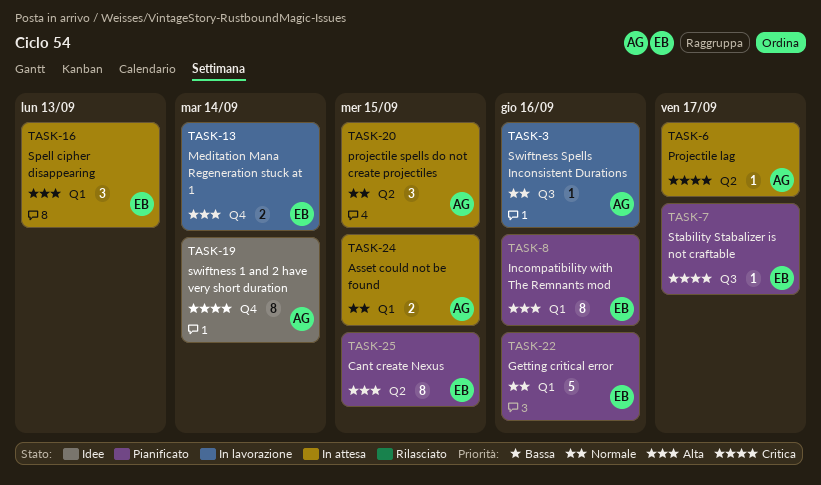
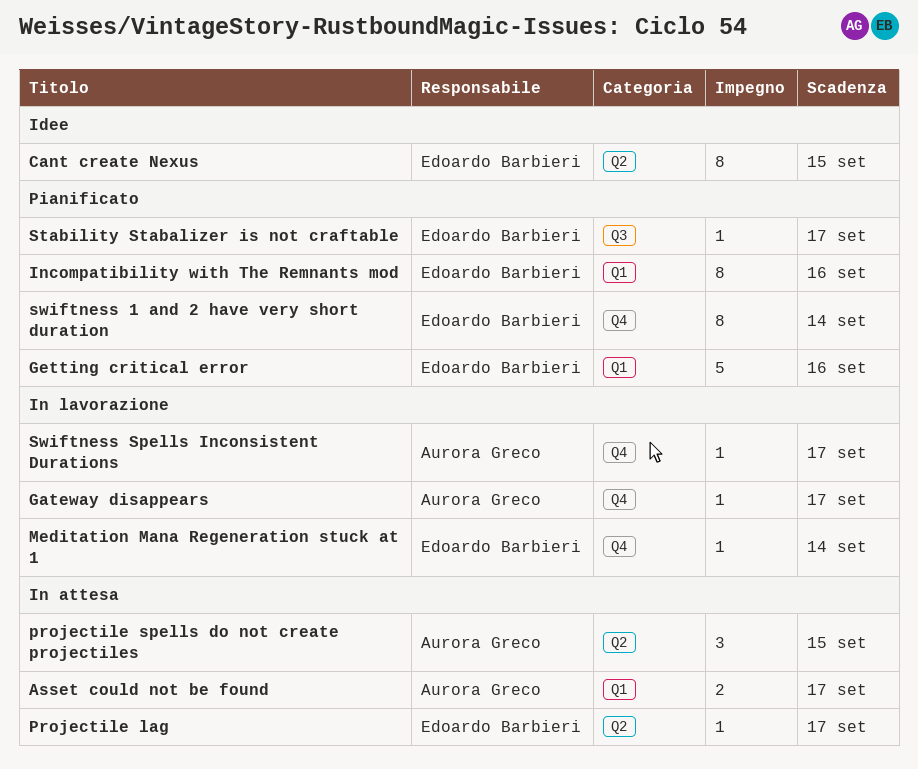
Asset could not be found, due: Sep 15 -> Sep 17
Cant create Nexus, status: Pianificato -> Idee
Gateway disappears: none -> present
Meditation Mana Regeneration stuck at 1, estimate: 2 -> 1
Projectile lag, owner: Aurora Greco -> Edoardo Barbieri
Spell cipher disappearing: present -> none
swiftness 1 and 2 have very short duration, status: Idee -> Pianificato
swiftness 1 and 2 have very short duration, owner: Aurora Greco -> Edoardo Barbieri
Swiftness Spells Inconsistent Durations, label: Q3 -> Q4
Swiftness Spells Inconsistent Durations, due: Sep 16 -> Sep 17

